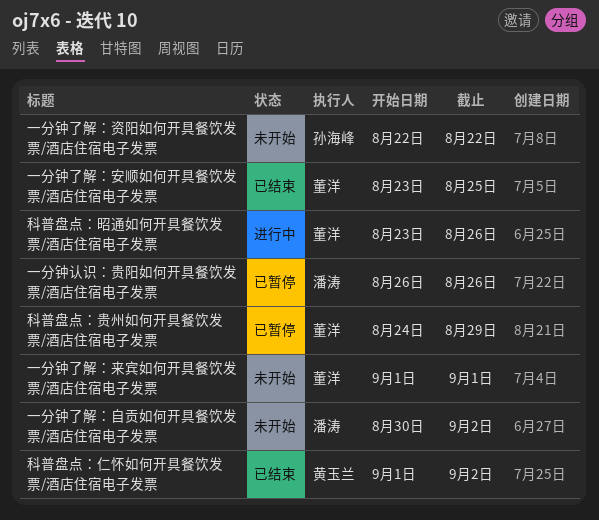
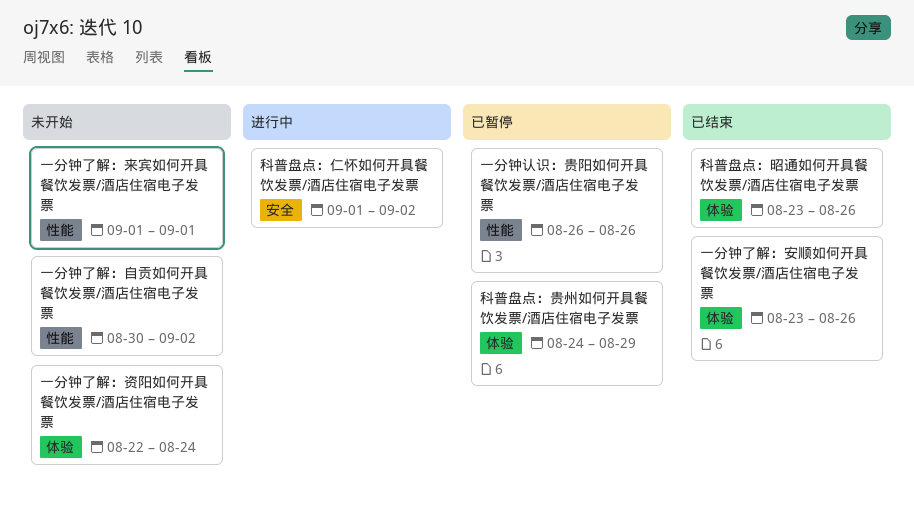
一分钟了解：安顺如何开具餐饮发票/酒店住宿电子发票, due: Aug 25 -> Aug 26
一分钟了解：资阳如何开具餐饮发票/酒店住宿电子发票, due: Aug 22 -> Aug 24
科普盘点：仁怀如何开具餐饮发票/酒店住宿电子发票, status: 已结束 -> 进行中
科普盘点：昭通如何开具餐饮发票/酒店住宿电子发票, status: 进行中 -> 已结束

